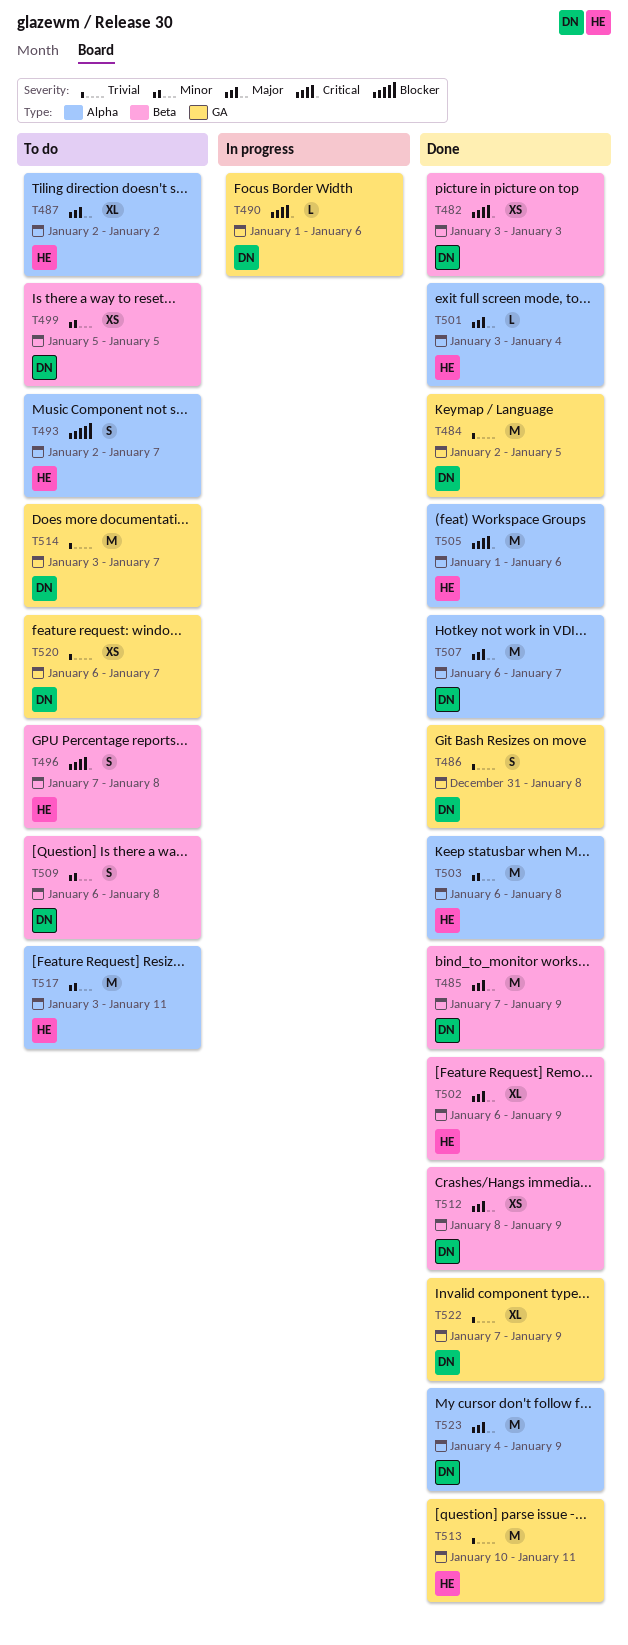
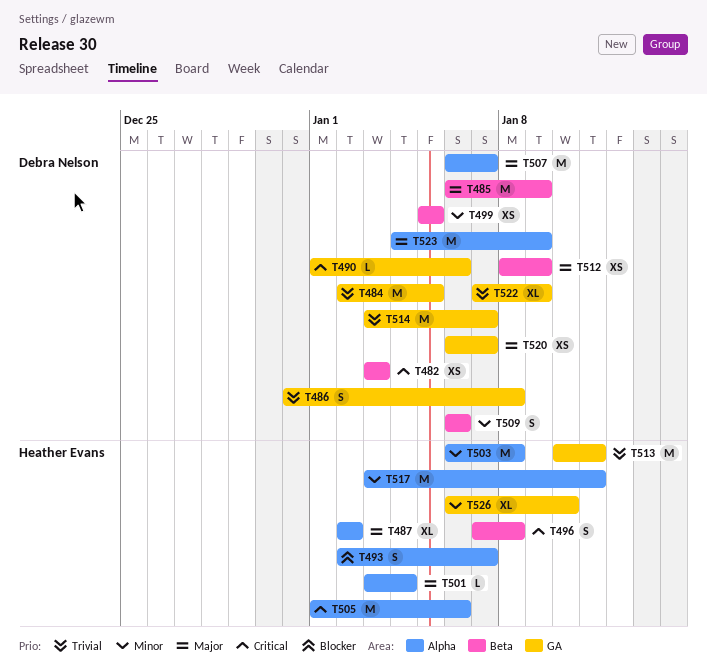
T485, start: Jan 7 -> Jan 6
T502: present -> none
T509, due: Jan 8 -> Jan 6
T520, priority: Trivial -> Major
T526: none -> present

